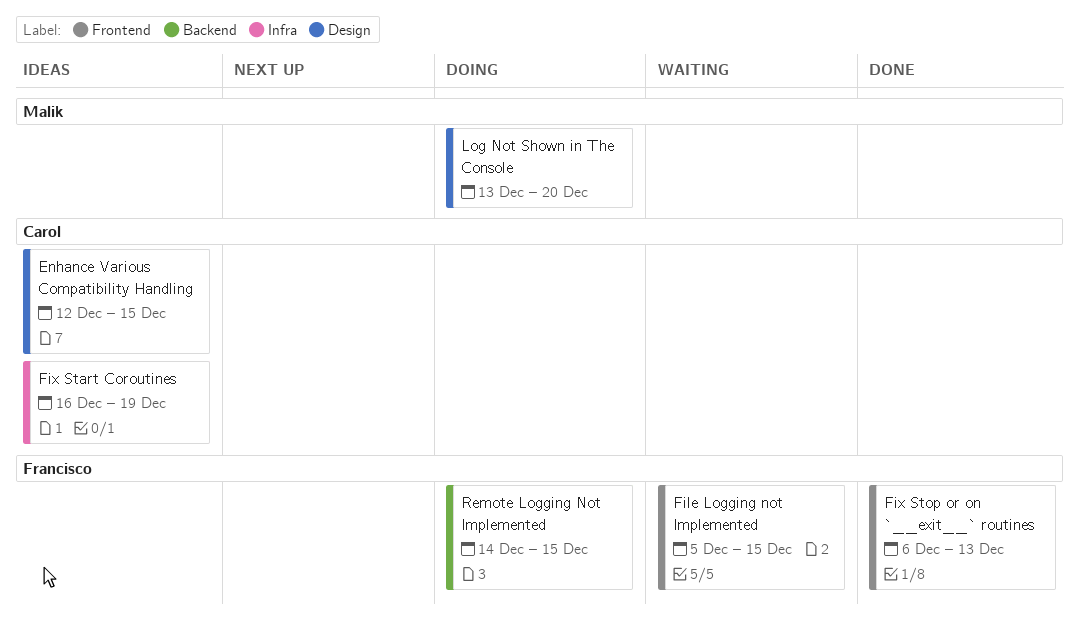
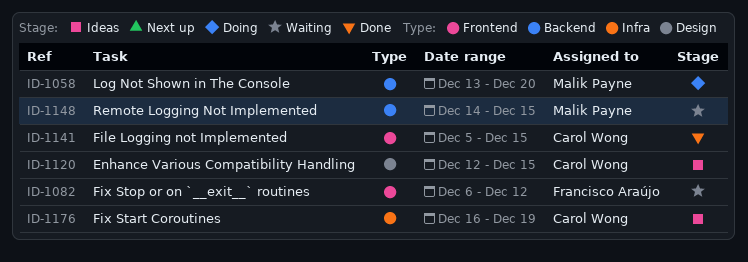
File Logging not Implemented, status: Waiting -> Done
File Logging not Implemented, owner: Francisco Araújo -> Carol Wong
Fix Stop or on `__exit__` routines, status: Done -> Waiting
Fix Stop or on `__exit__` routines, due: Dec 13 -> Dec 12
Log Not Shown in The Console, label: Design -> Backend
Remote Logging Not Implemented, status: Doing -> Waiting
Remote Logging Not Implemented, owner: Francisco Araújo -> Malik Payne

